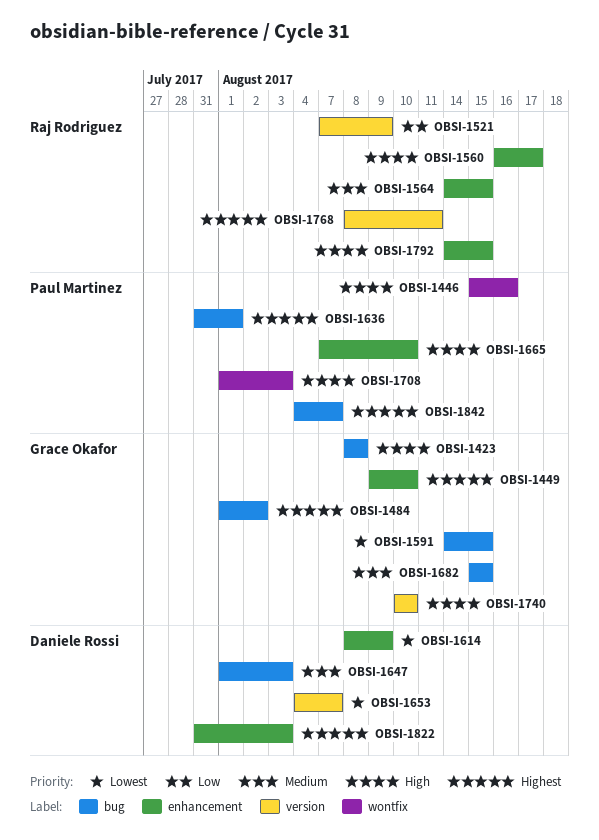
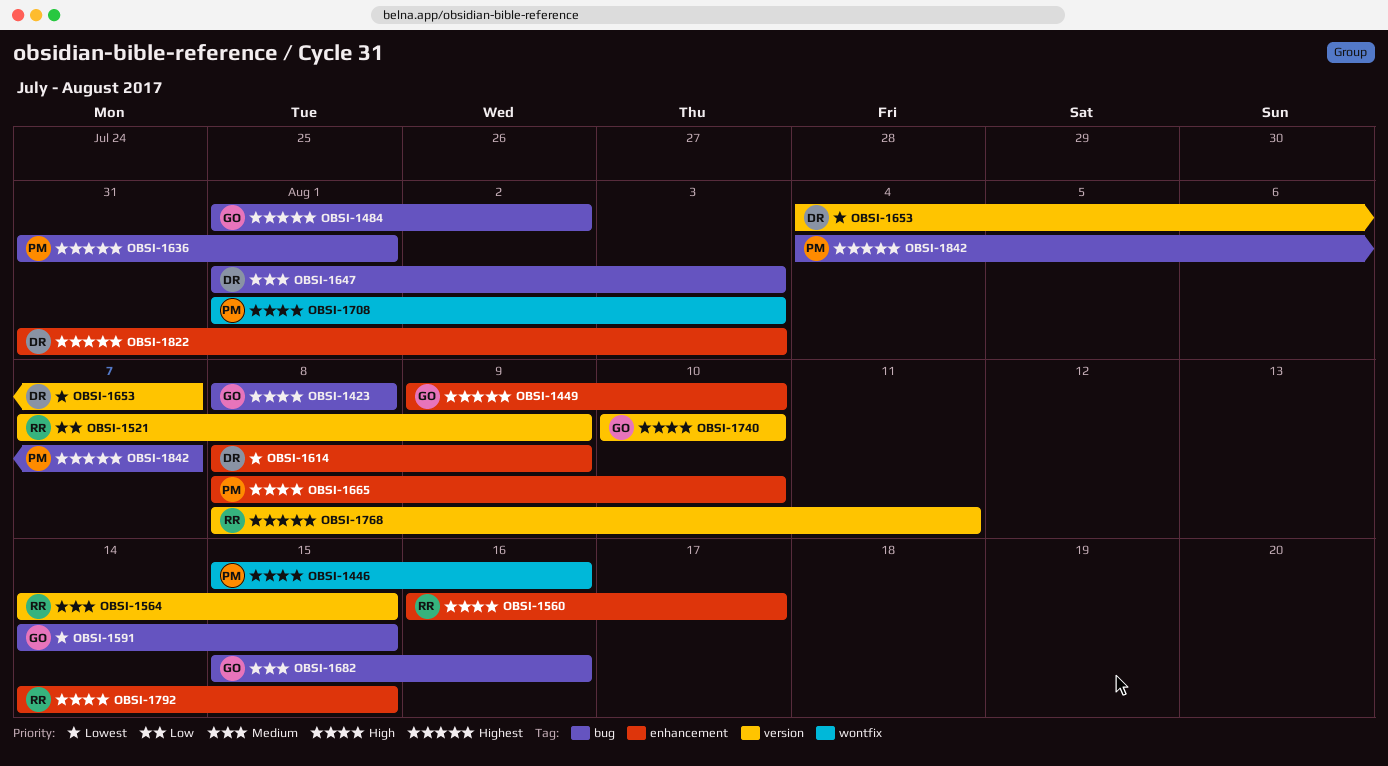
OBSI-1564, label: enhancement -> version
OBSI-1665, start: Aug 7 -> Aug 8
OBSI-1682, due: Aug 15 -> Aug 16

